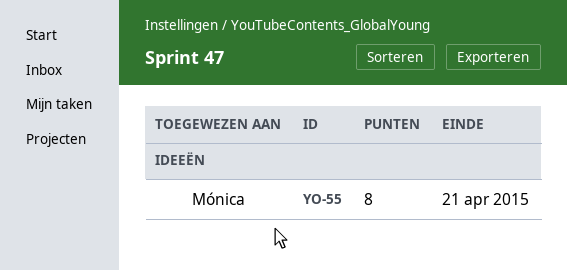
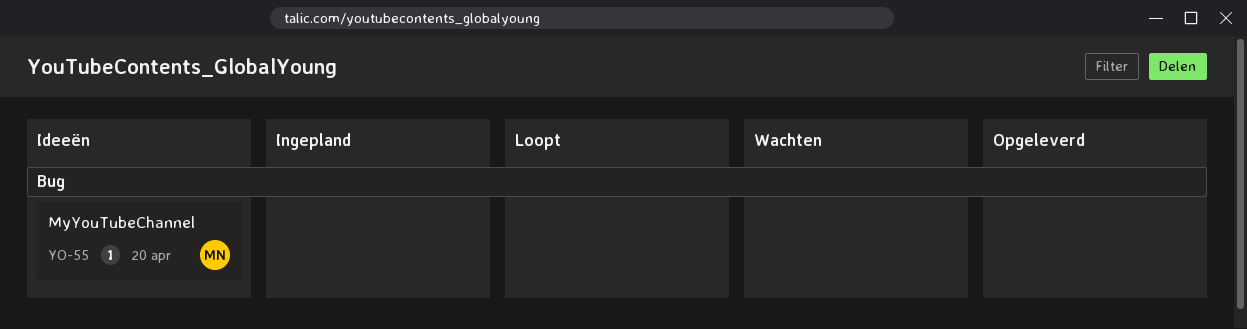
YO-55, estimate: 8 -> 1
YO-55, due: Apr 21 -> Apr 20

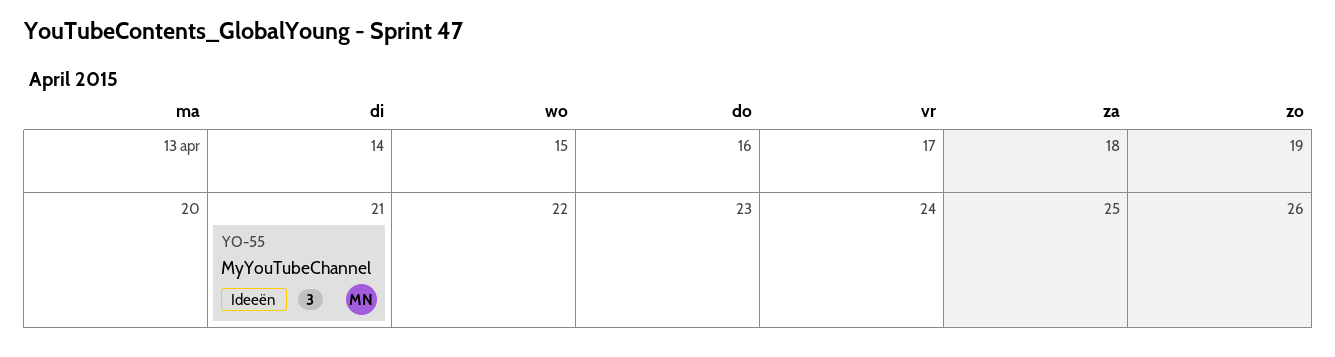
YO-55, estimate: 1 -> 3
YO-55, due: Apr 20 -> Apr 21

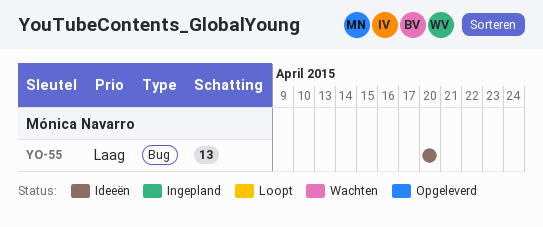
YO-55, estimate: 3 -> 13
YO-55, due: Apr 21 -> Apr 20

